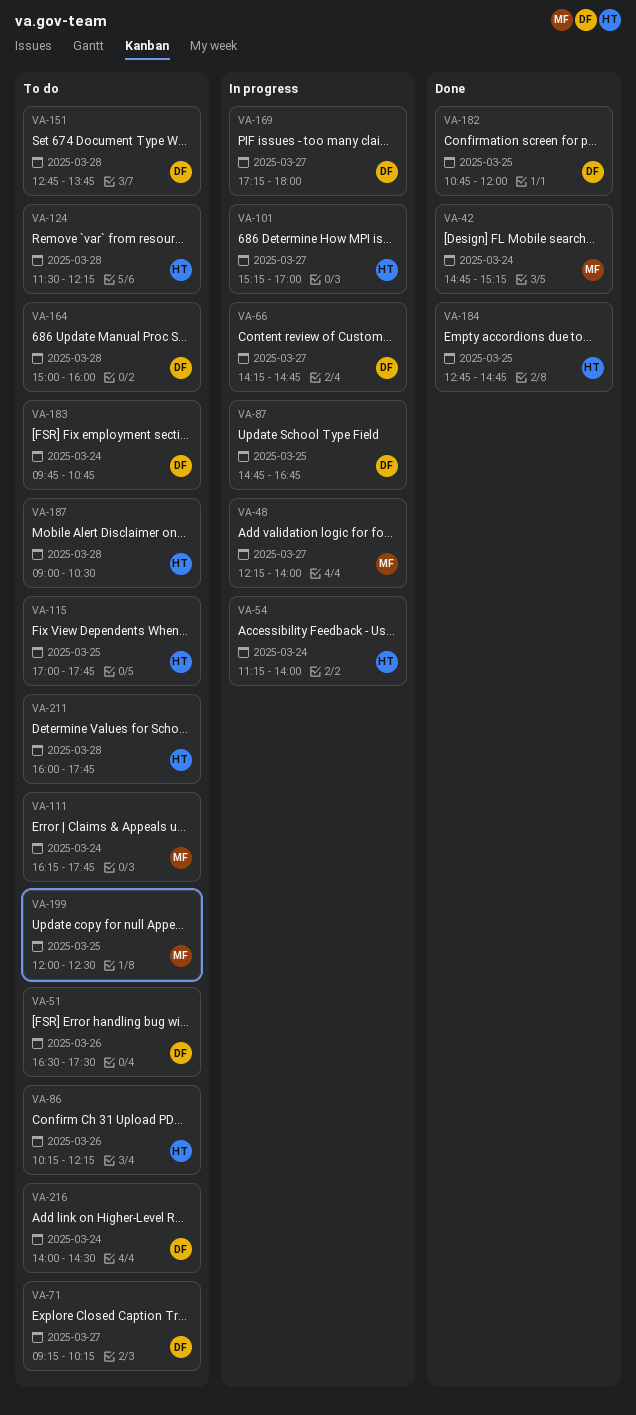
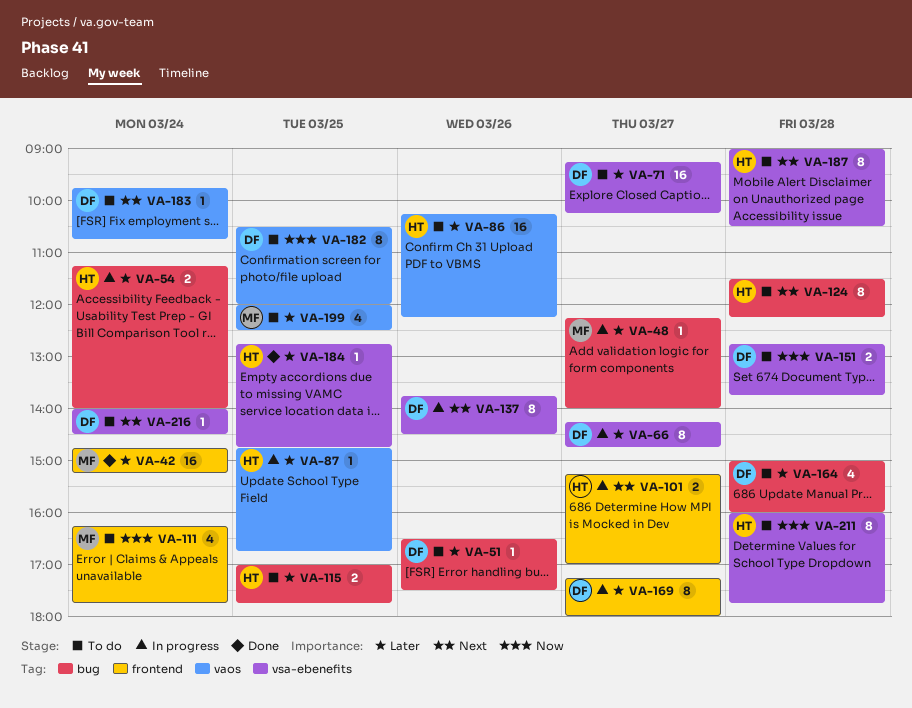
VA-87, owner: DF -> HT
VA-137: none -> present
VA-182, status: Done -> To do
VA-182, begins: 10:45 -> 10:30

